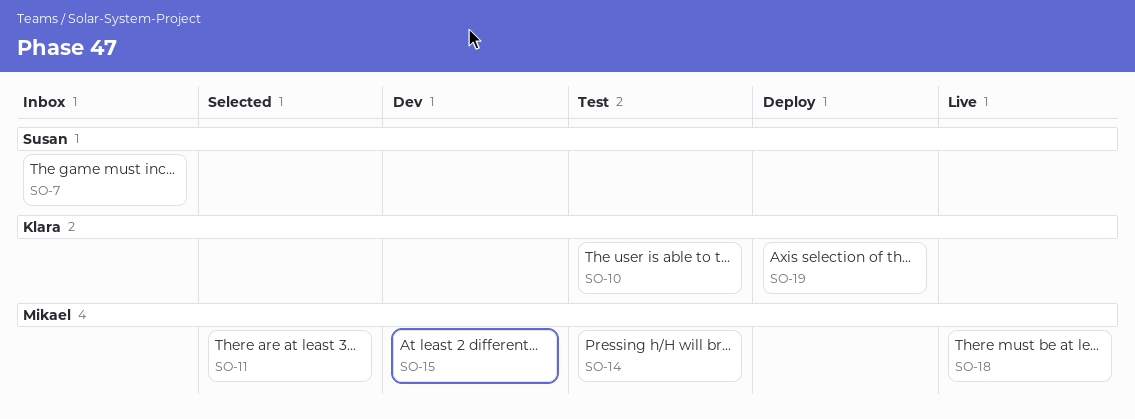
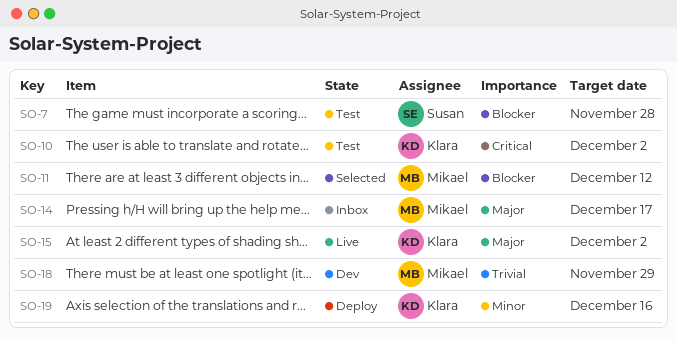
SO-7, status: Inbox -> Test
SO-14, status: Test -> Inbox
SO-15, status: Dev -> Live
SO-15, owner: Mikael -> Klara
SO-18, status: Live -> Dev

